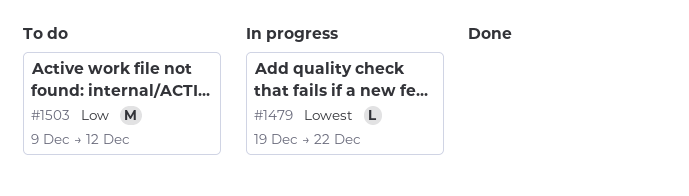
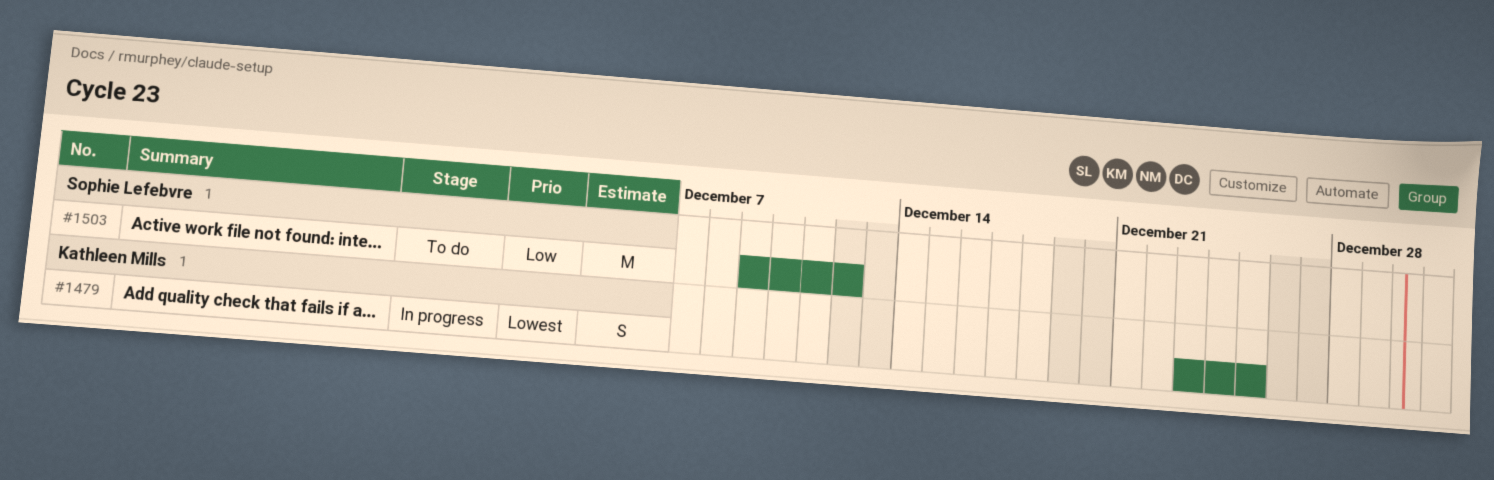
#1479, estimate: L -> S
#1479, start: Dec 19 -> Dec 23
#1479, due: Dec 22 -> Dec 25

